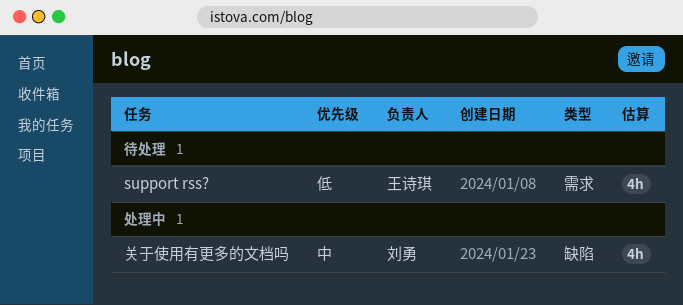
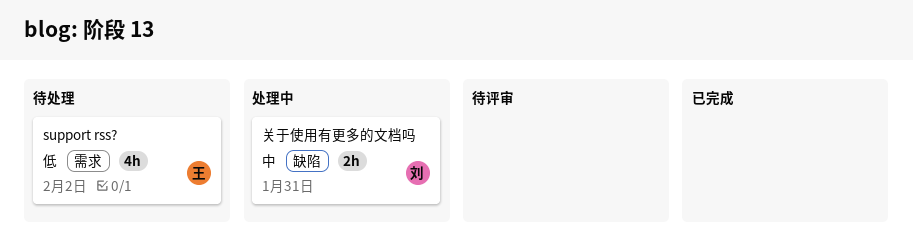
关于使用有更多的文档吗, estimate: 4h -> 2h

